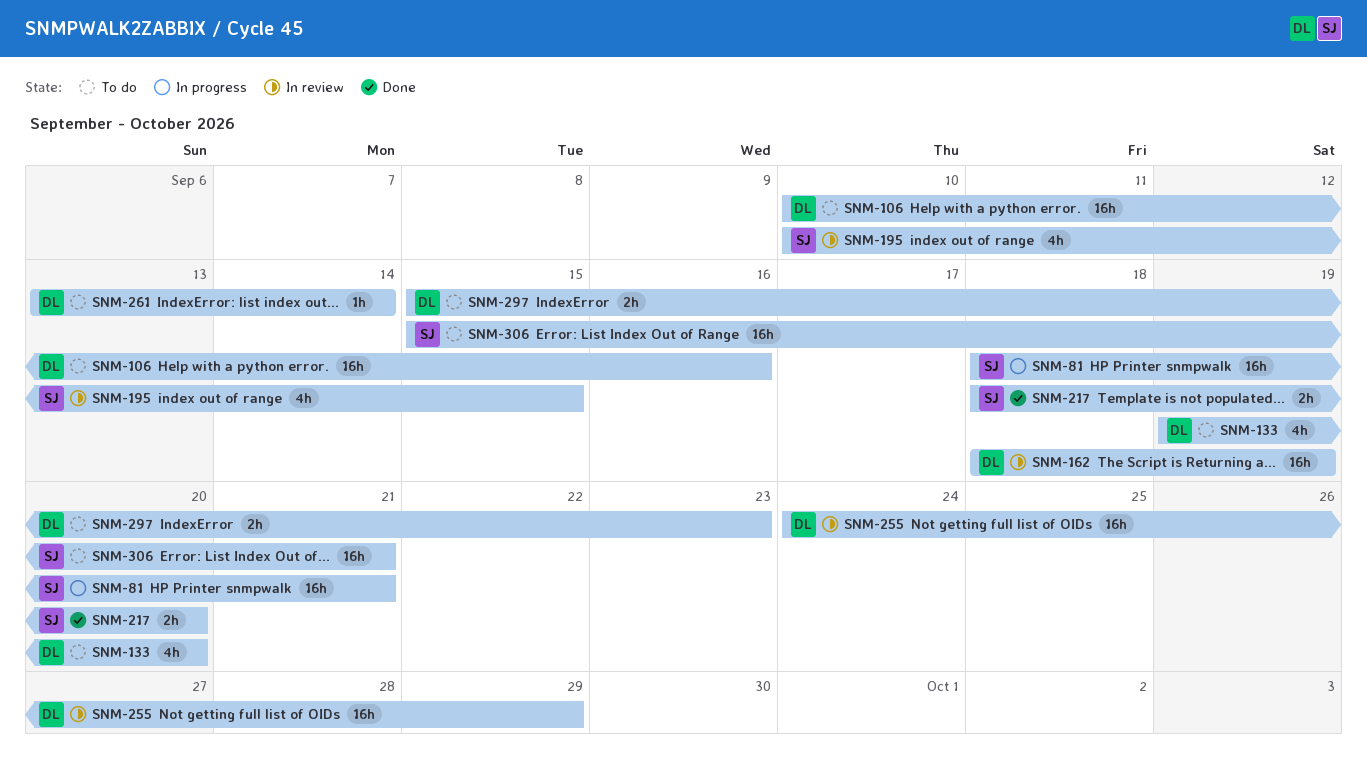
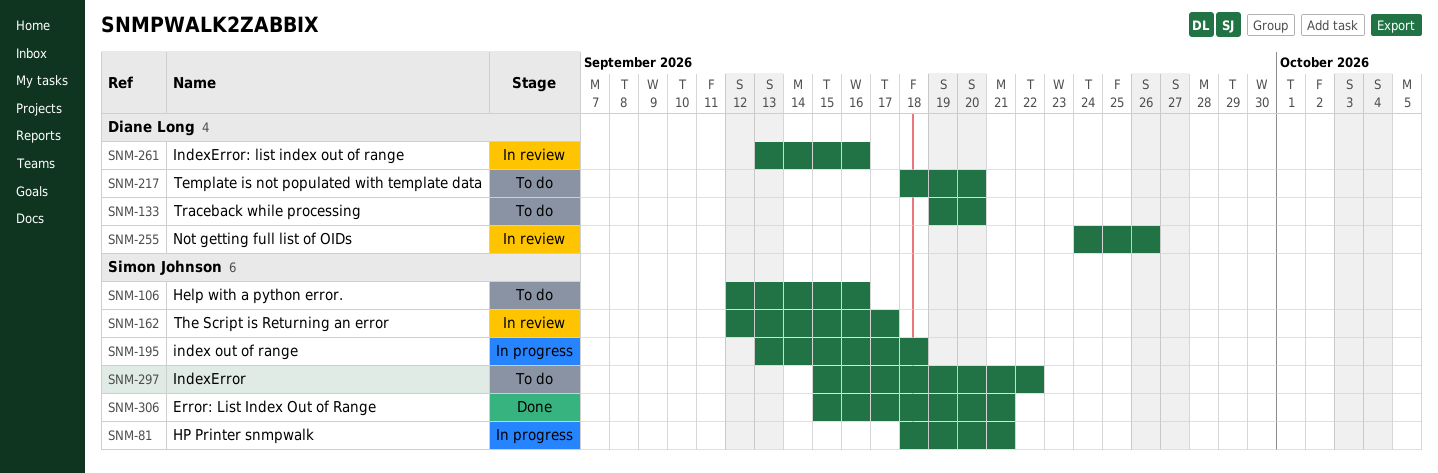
SNM-106, owner: Diane Long -> Simon Johnson
SNM-106, start: Sep 10 -> Sep 12
SNM-162, owner: Diane Long -> Simon Johnson
SNM-162, start: Sep 18 -> Sep 12
SNM-162, due: Sep 19 -> Sep 17
SNM-195, status: In review -> In progress
SNM-195, start: Sep 10 -> Sep 13
SNM-195, due: Sep 15 -> Sep 18
SNM-217, status: Done -> To do
SNM-217, owner: Simon Johnson -> Diane Long
SNM-255, due: Sep 29 -> Sep 26
SNM-261, status: To do -> In review
SNM-261, due: Sep 14 -> Sep 16
SNM-297, owner: Diane Long -> Simon Johnson
SNM-297, due: Sep 23 -> Sep 22
SNM-306, status: To do -> Done

